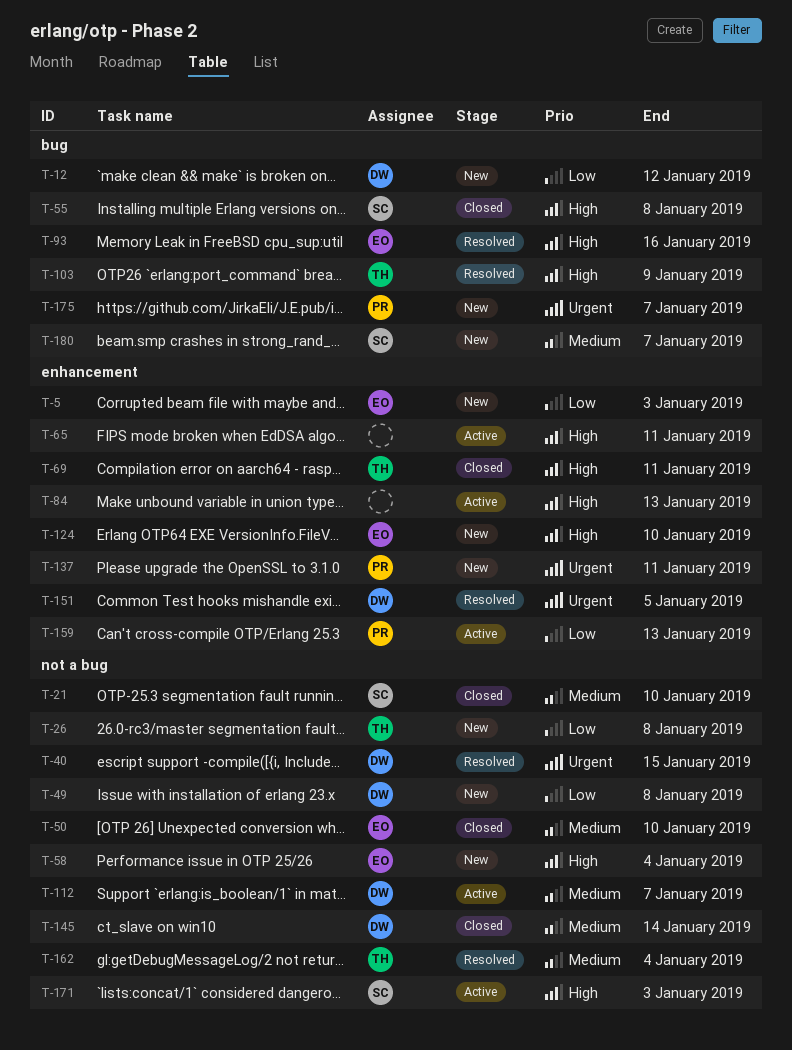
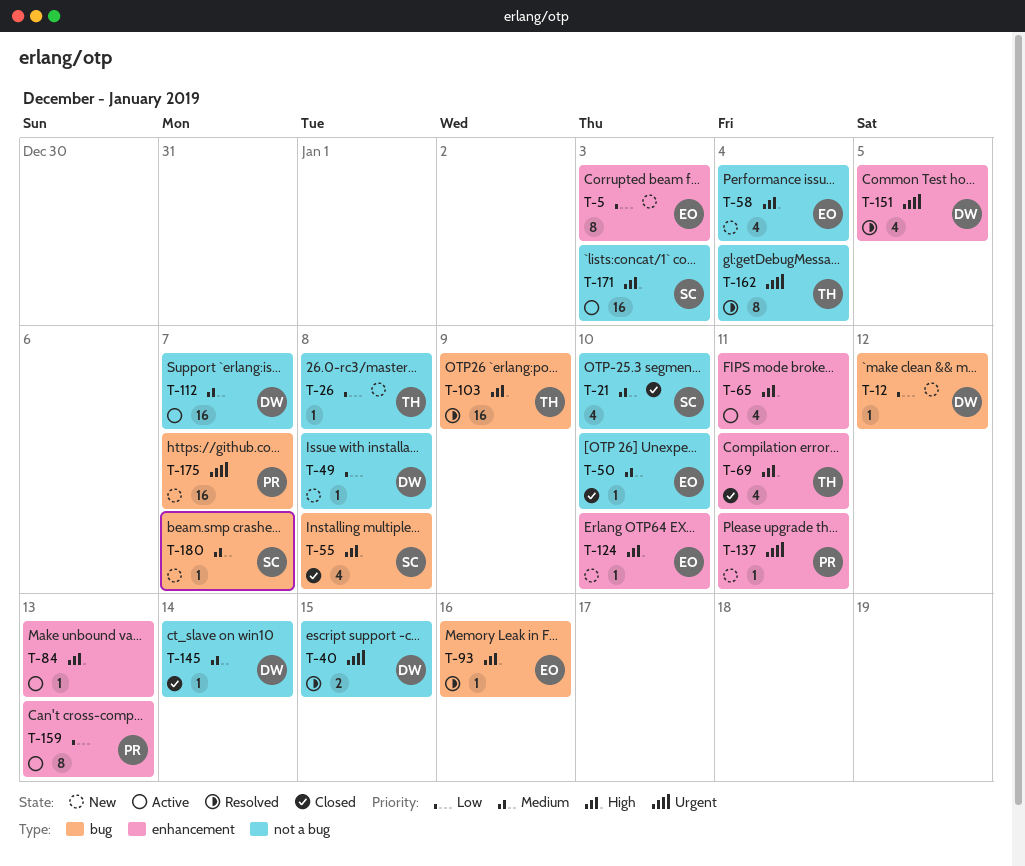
T-162, priority: Medium -> Urgent

